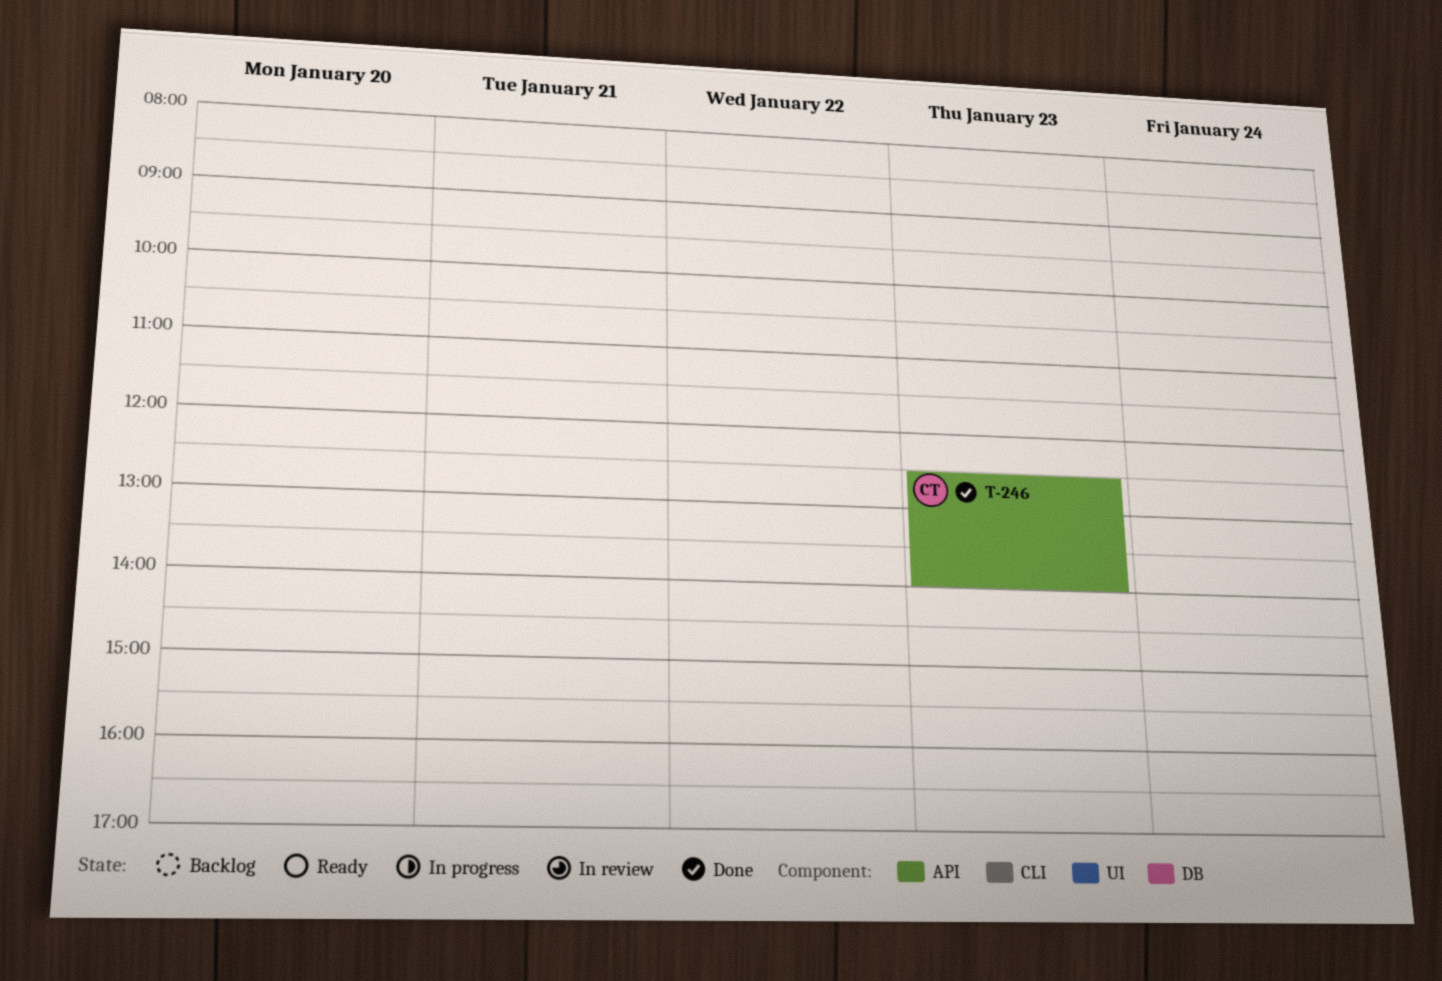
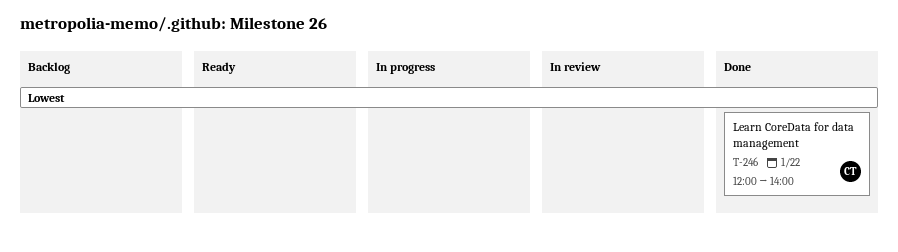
T-246, day: Jan 23 -> Jan 22
T-246, begins: 12:30 -> 12:00

